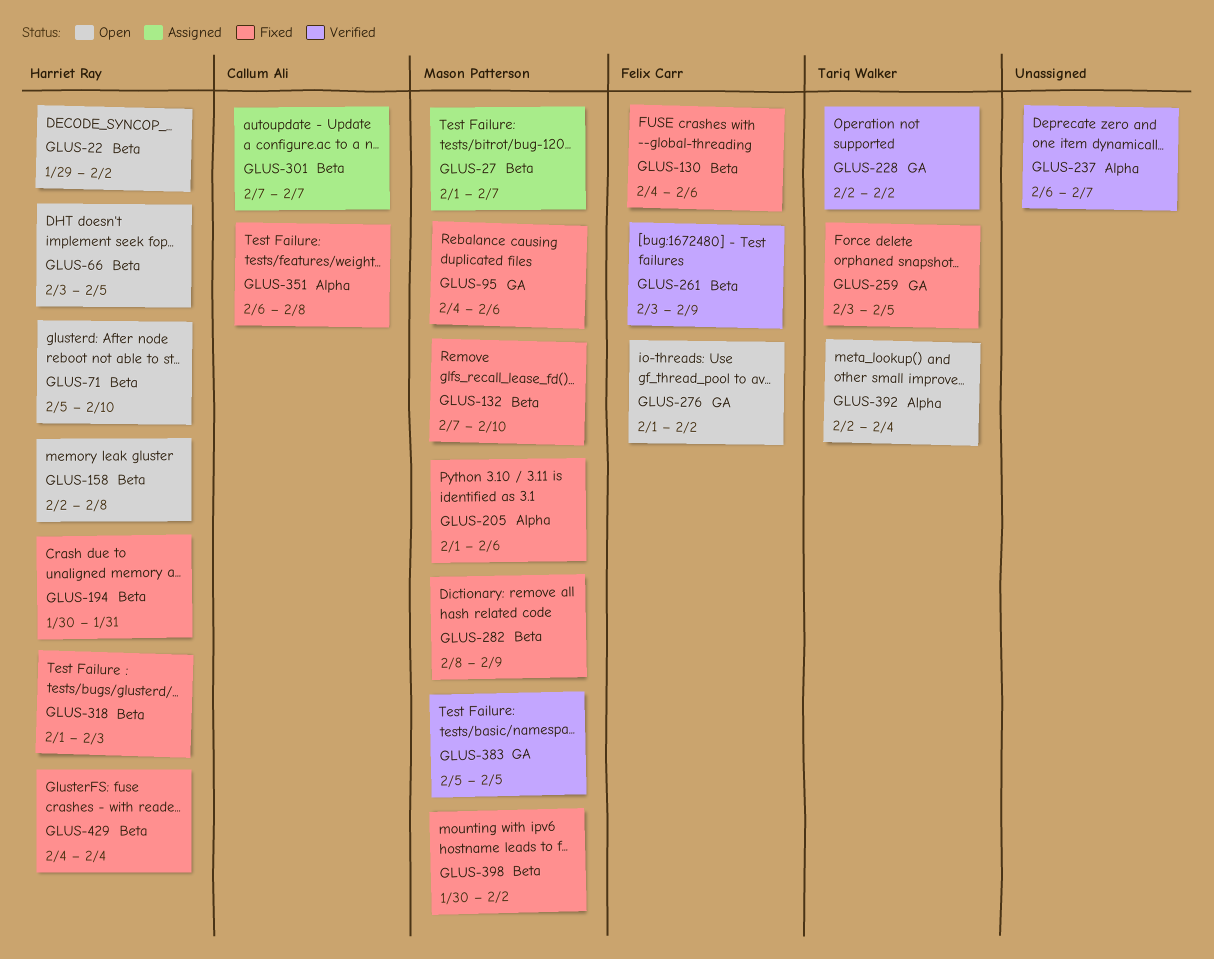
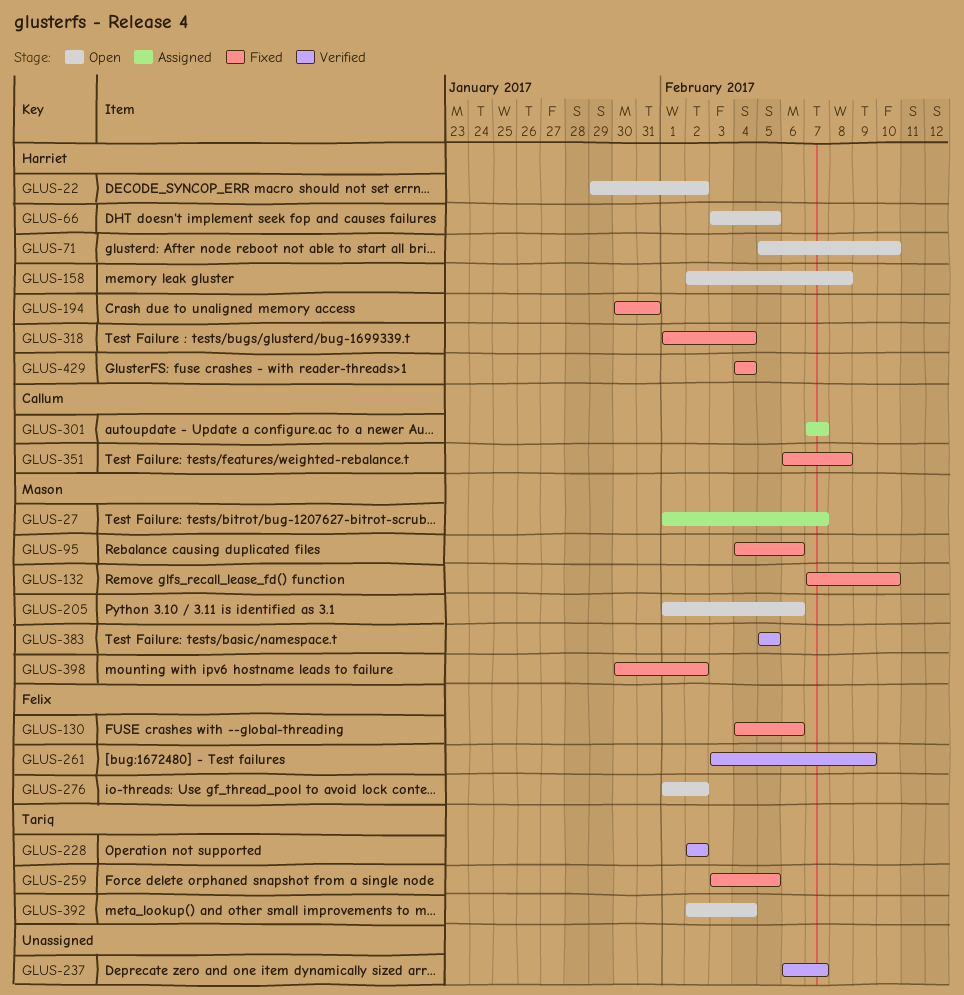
GLUS-205, status: Fixed -> Open
GLUS-282: present -> none
GLUS-318, due: Feb 3 -> Feb 4

